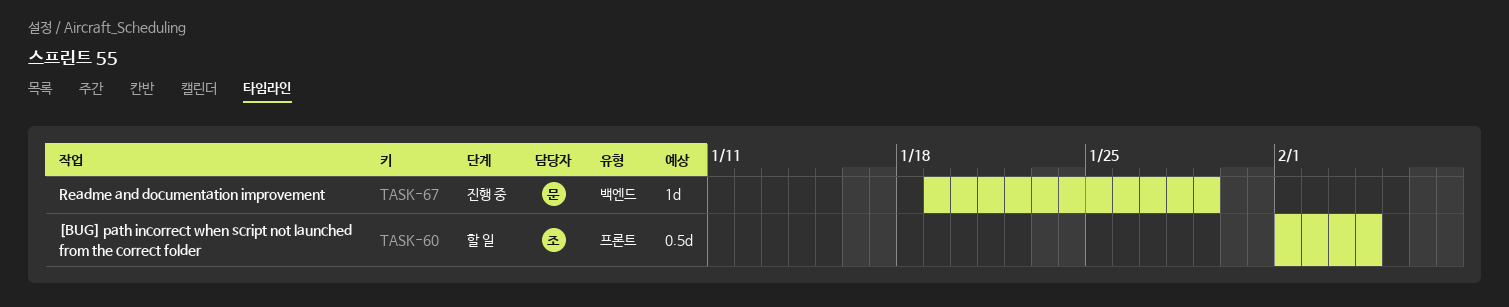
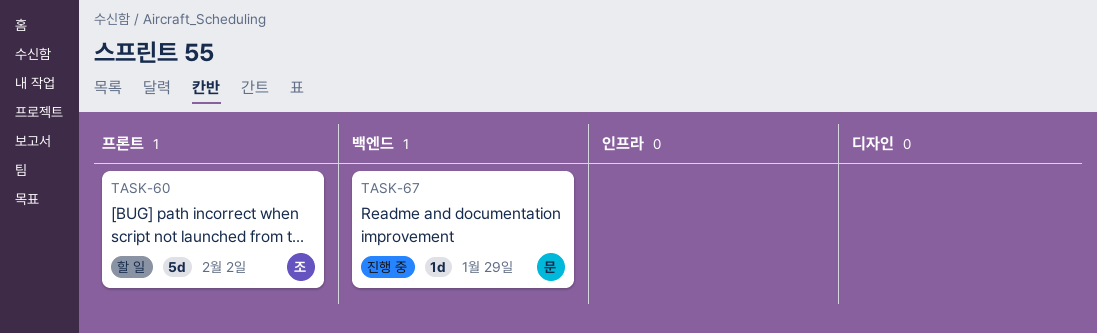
TASK-60, estimate: 0.5d -> 5d
TASK-60, due: Feb 4 -> Feb 2

